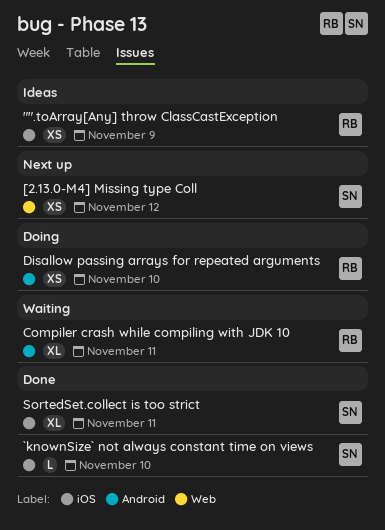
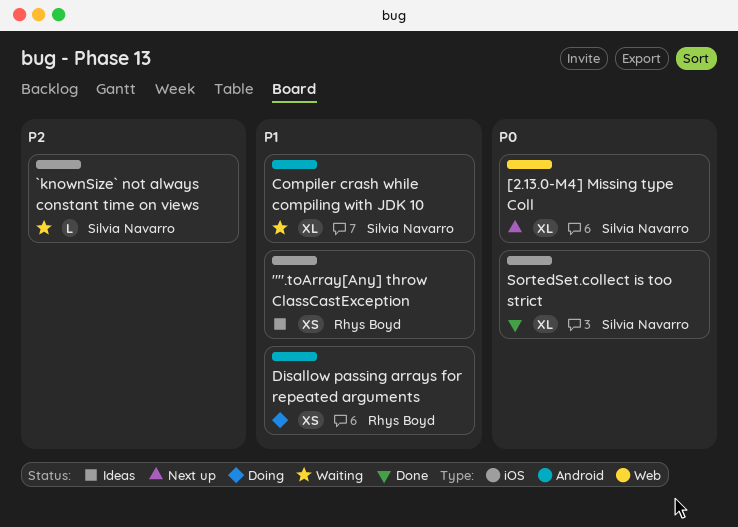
[2.13.0-M4] Missing type Coll, estimate: XS -> XL
`knownSize` not always constant time on views, status: Done -> Waiting
Compiler crash while compiling with JDK 10, owner: Rhys Boyd -> Silvia Navarro

